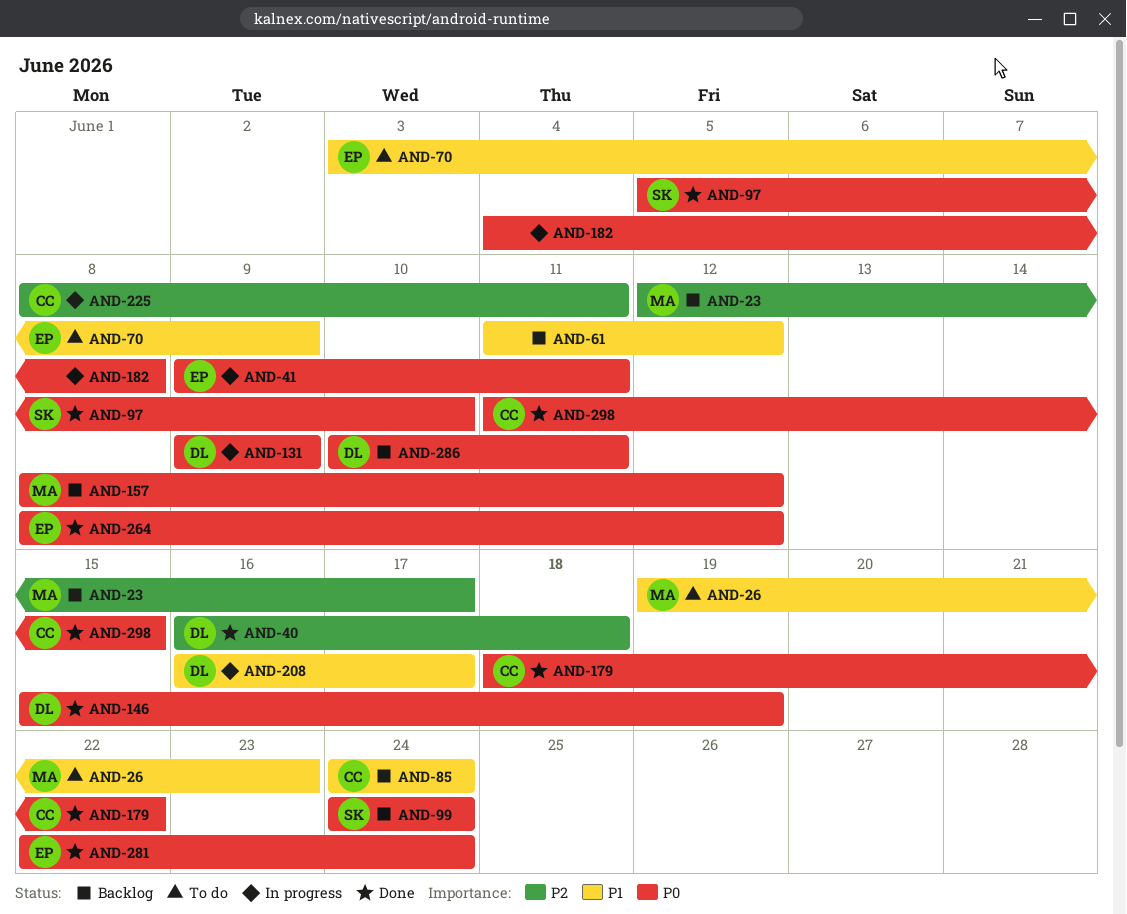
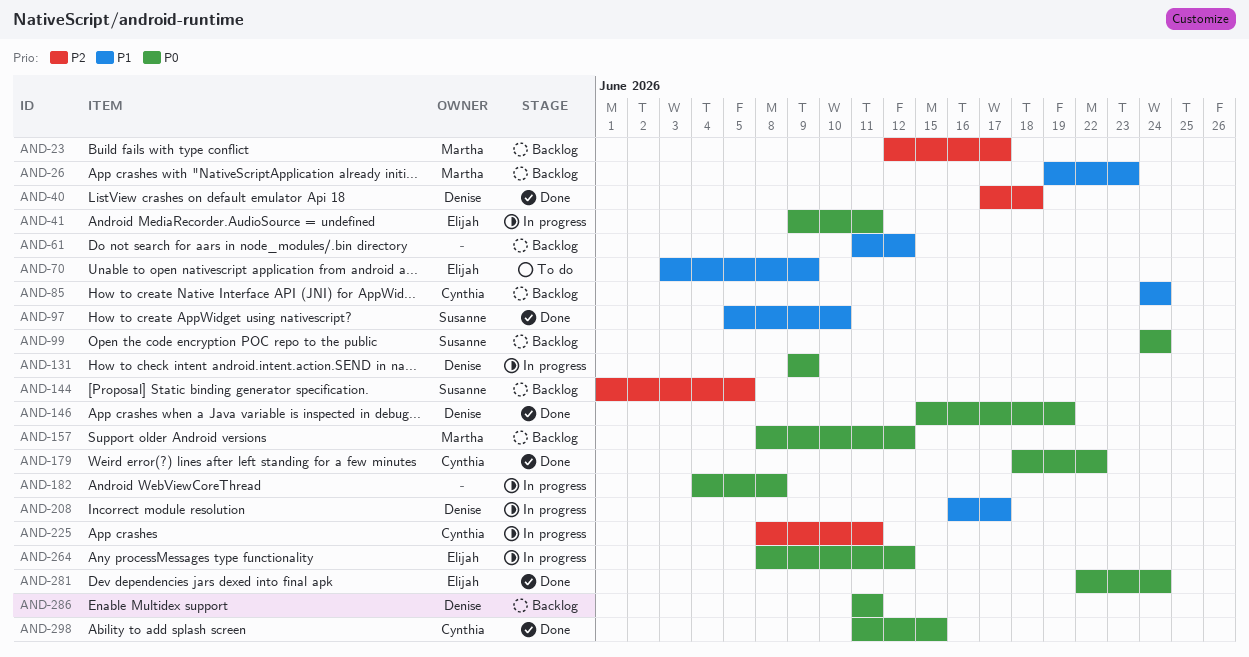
AND-26, status: To do -> Backlog
AND-40, start: Jun 16 -> Jun 17
AND-97, priority: P0 -> P1
AND-144: none -> present
AND-264, status: Done -> In progress
AND-286, start: Jun 10 -> Jun 11

